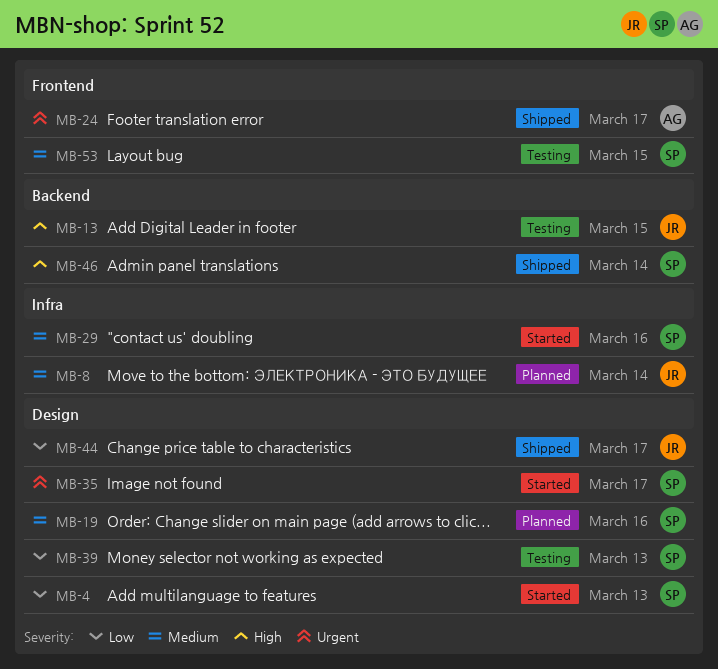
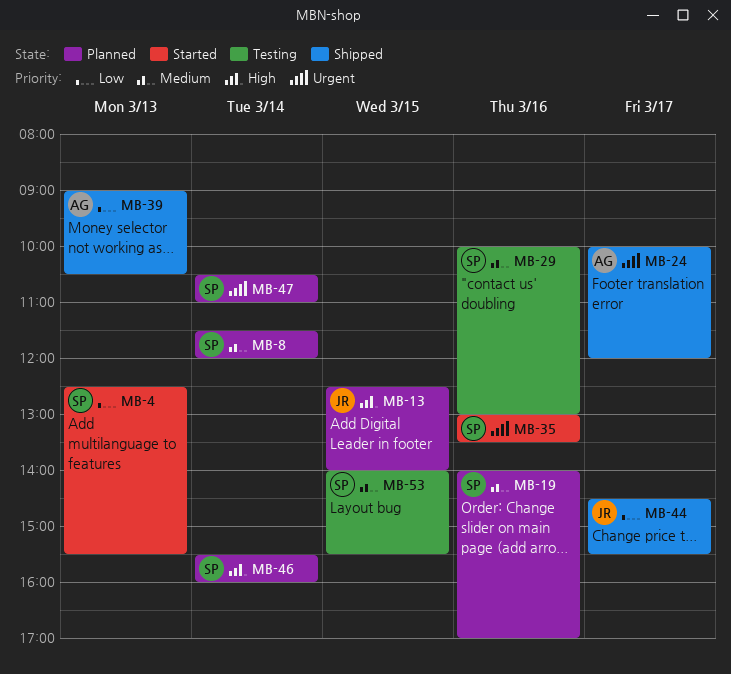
MB-8, owner: JR -> SP
MB-13, status: Testing -> Planned
MB-29, status: Started -> Testing
MB-35, day: Mar 17 -> Mar 16
MB-39, status: Testing -> Shipped
MB-39, owner: SP -> AG
MB-46, status: Shipped -> Planned
MB-47: none -> present

